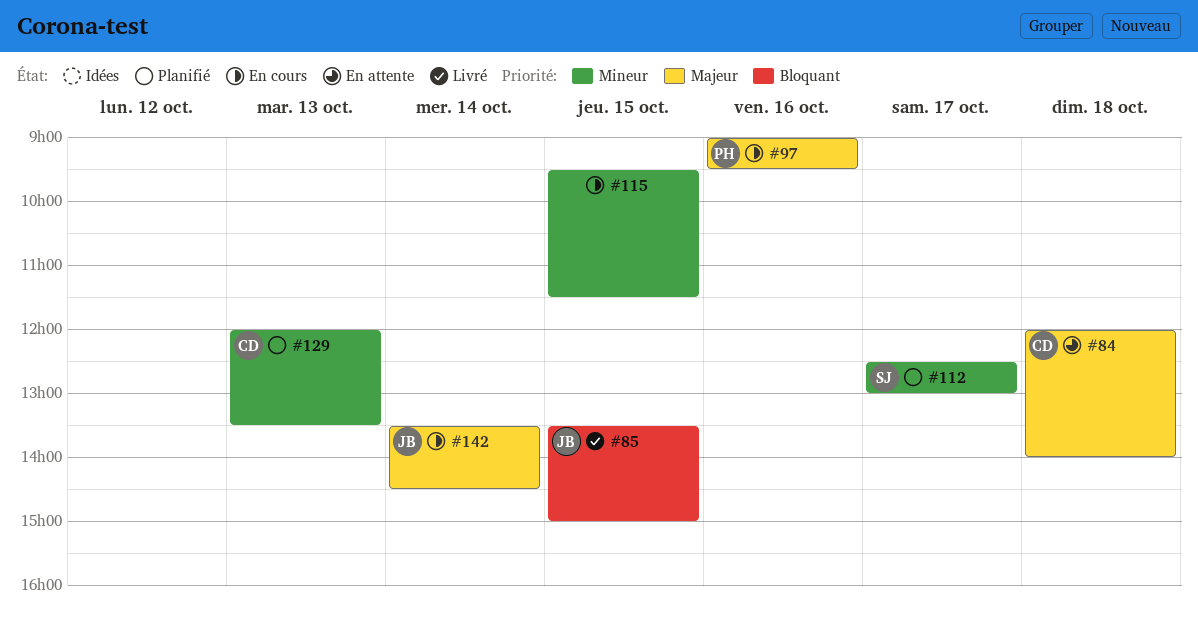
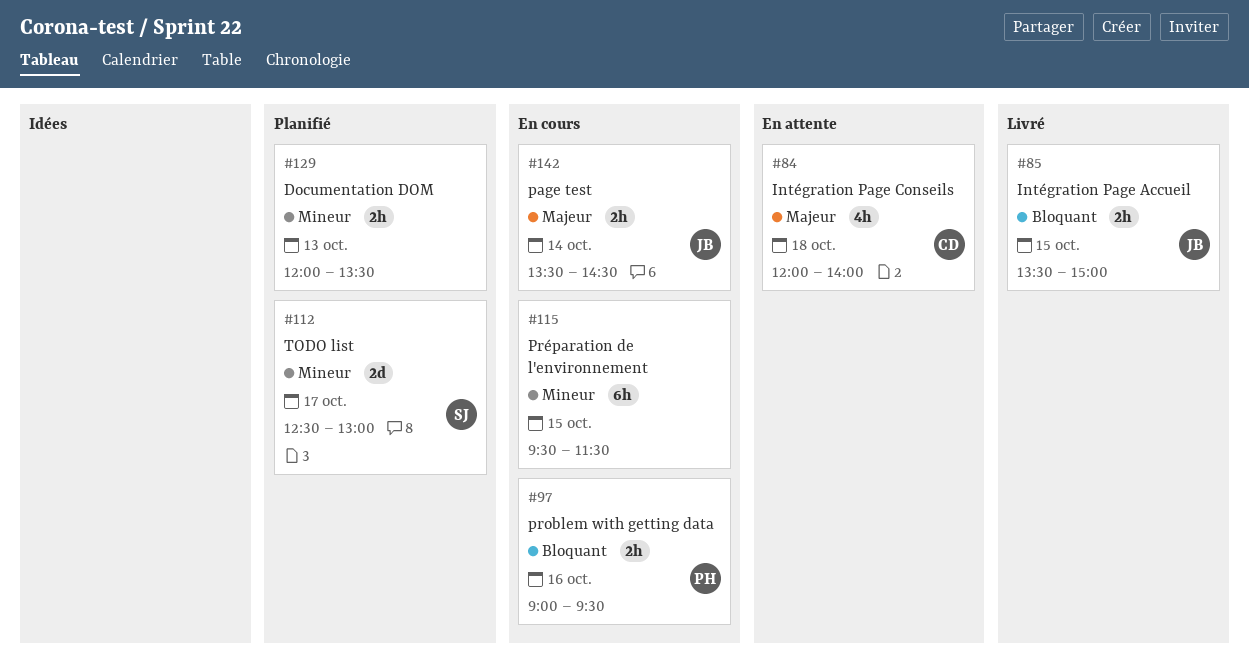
#97, priority: Majeur -> Bloquant
#129, owner: CD -> none

